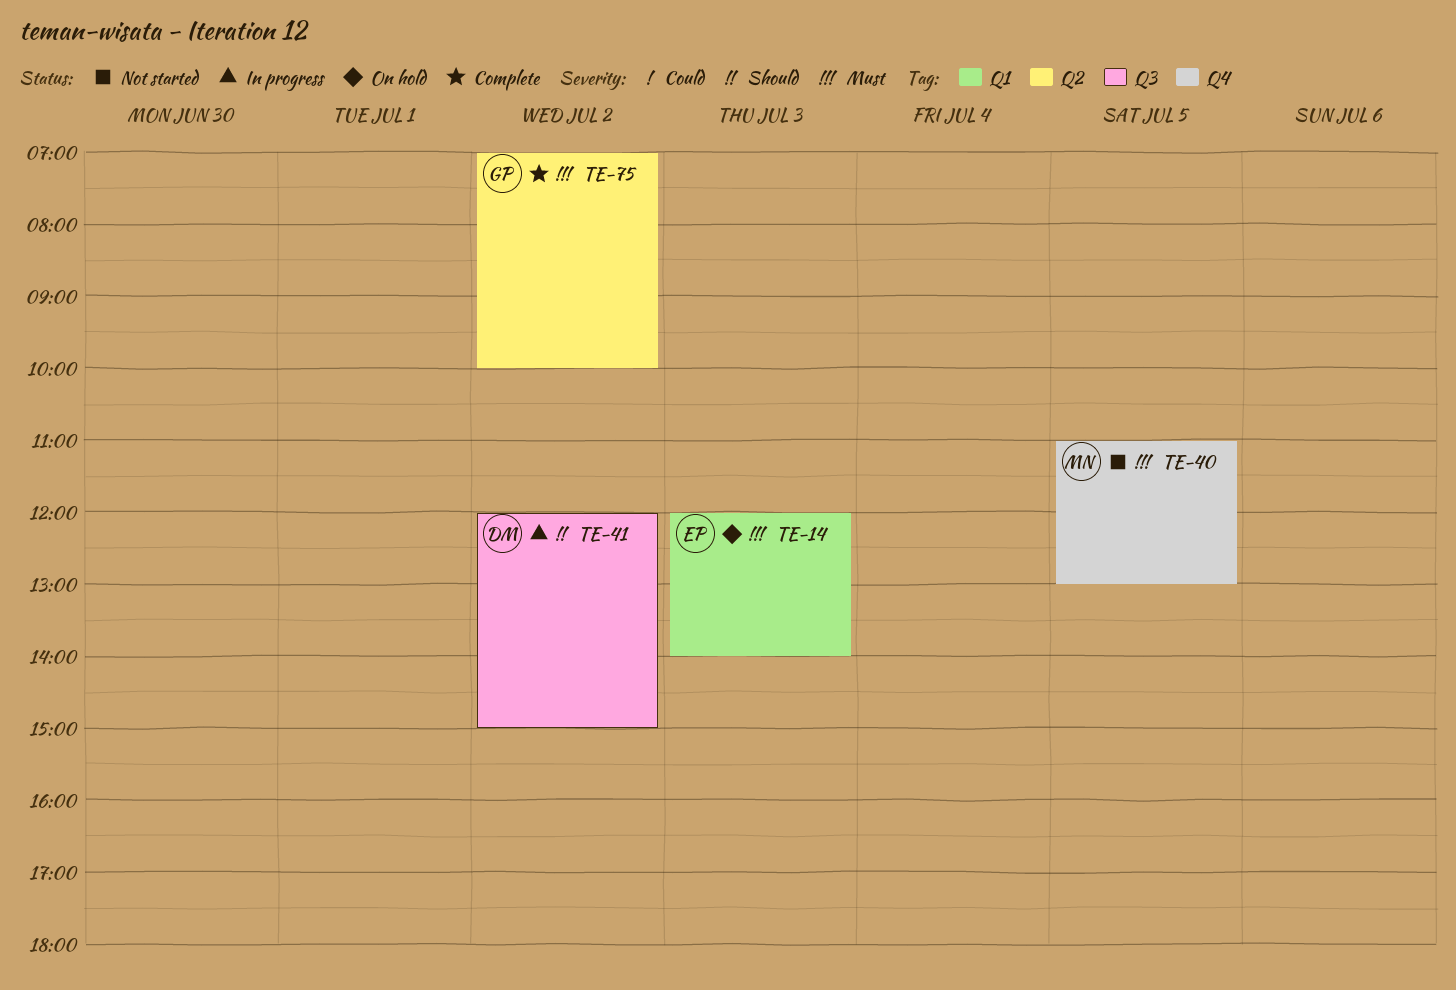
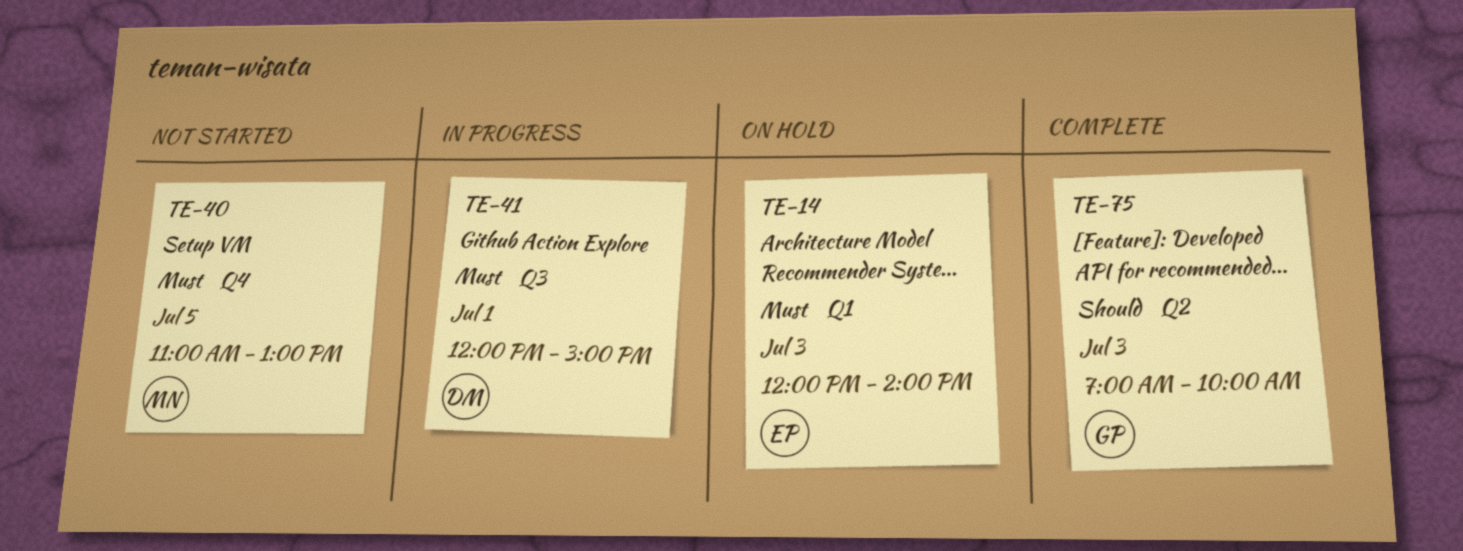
TE-41, priority: Should -> Must
TE-41, day: Jul 2 -> Jul 1
TE-75, priority: Must -> Should
TE-75, day: Jul 2 -> Jul 3

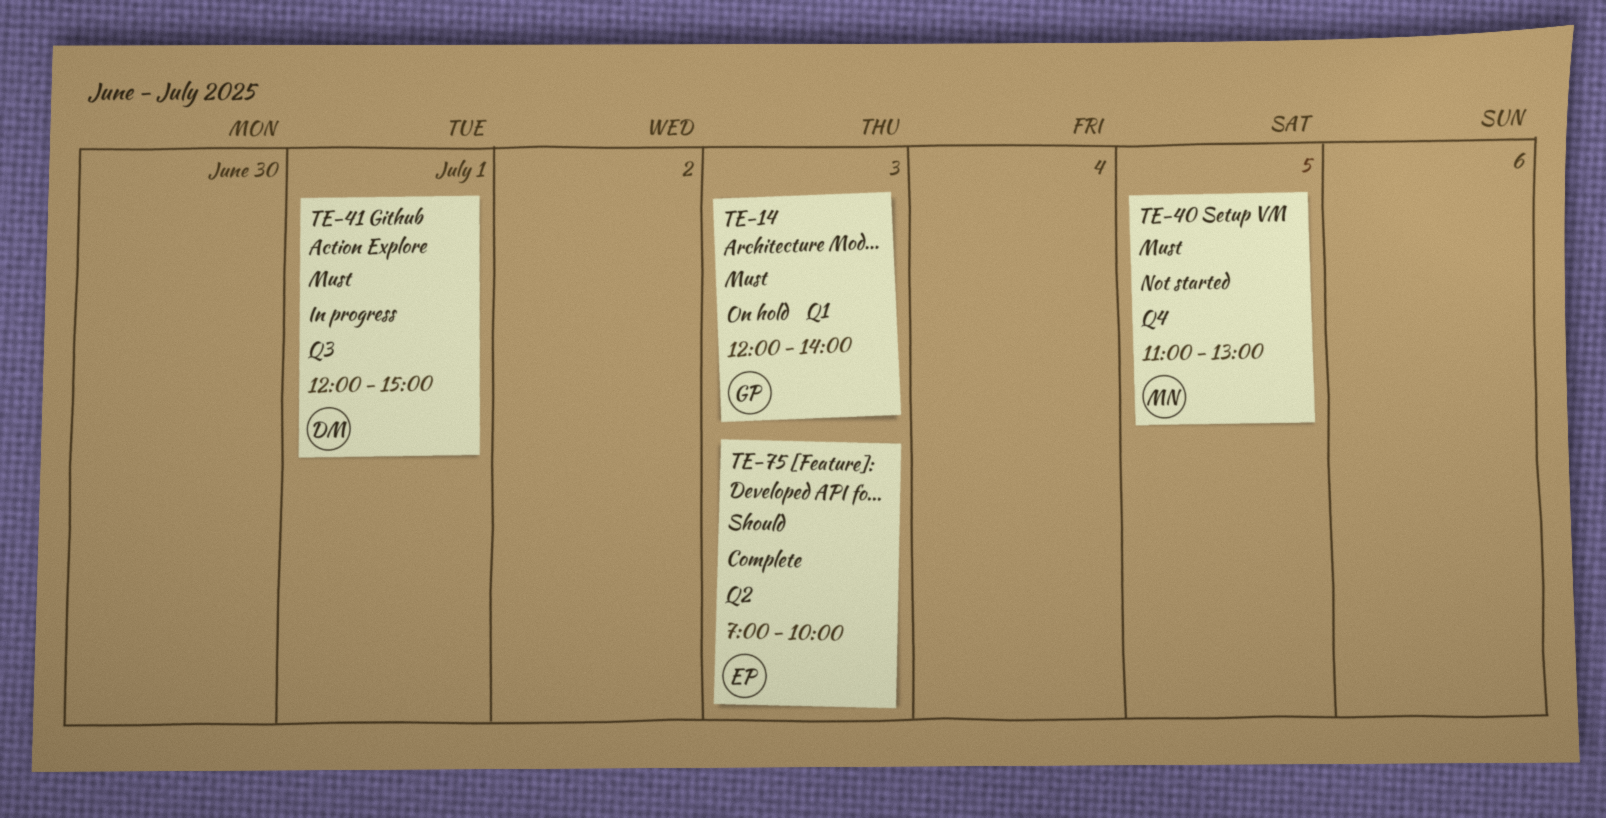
TE-14, owner: EP -> GP
TE-75, owner: GP -> EP

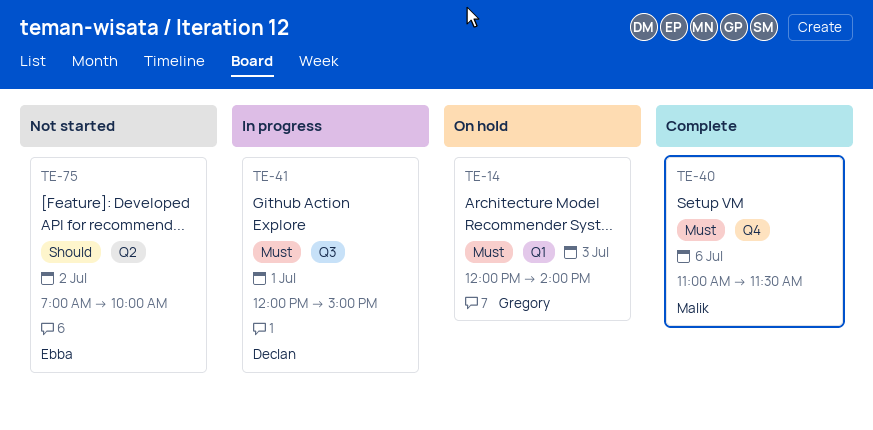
TE-40, status: Not started -> Complete
TE-40, day: Jul 5 -> Jul 6
TE-40, ends: 13:00 -> 11:30
TE-75, status: Complete -> Not started
TE-75, day: Jul 3 -> Jul 2

